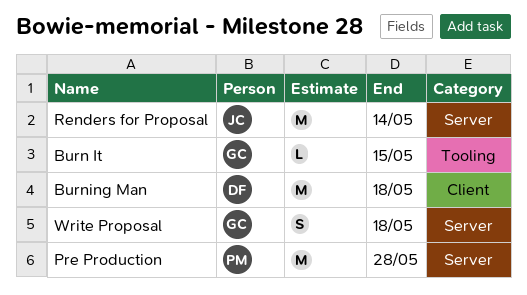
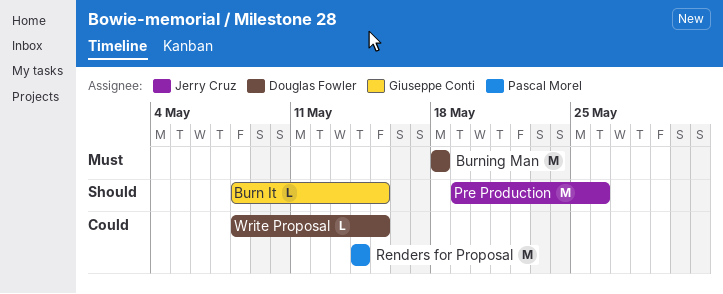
Pre Production, owner: Pascal Morel -> Jerry Cruz
Pre Production, due: May 28 -> May 26
Renders for Proposal, owner: Jerry Cruz -> Pascal Morel
Write Proposal, owner: Giuseppe Conti -> Douglas Fowler
Write Proposal, estimate: S -> L
Write Proposal, due: May 18 -> May 15

